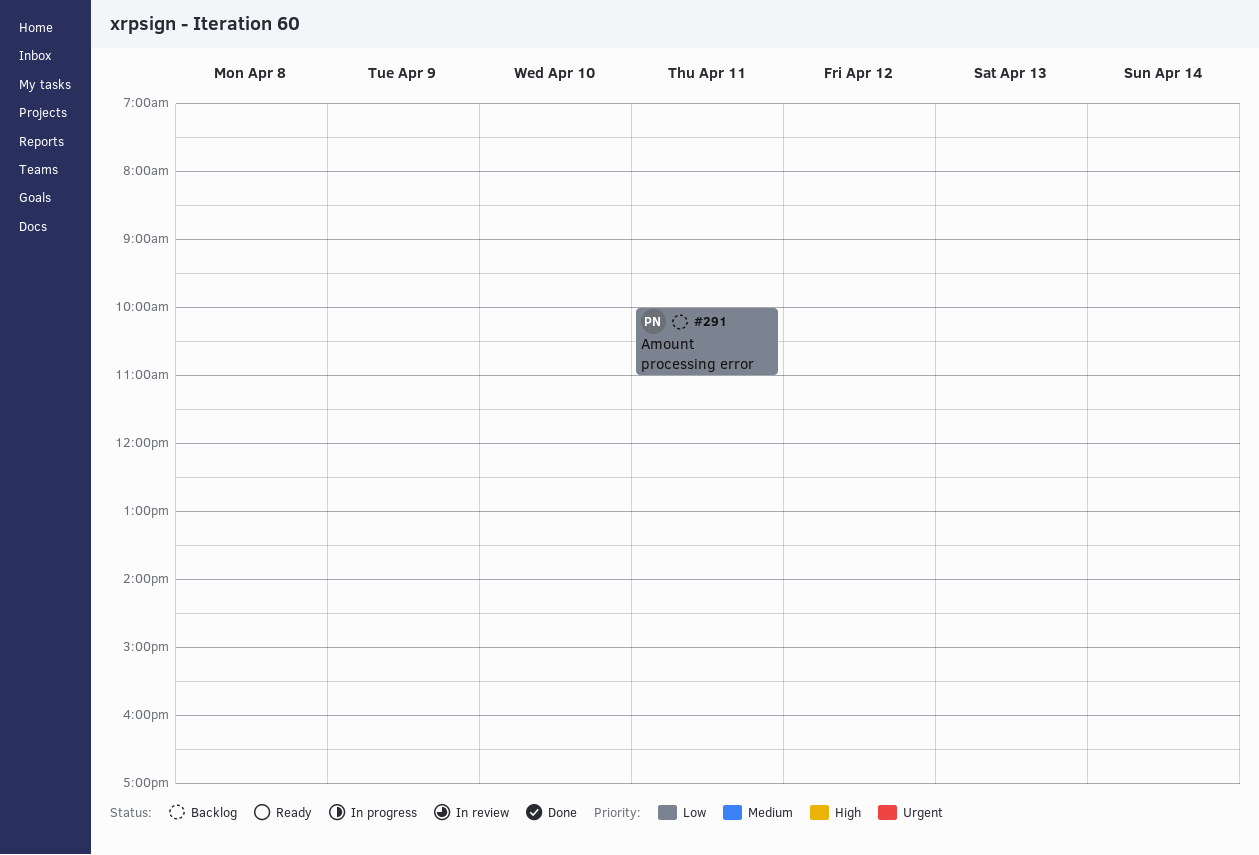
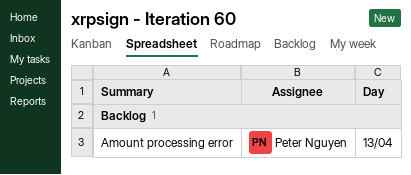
Amount processing error, day: Apr 11 -> Apr 13

